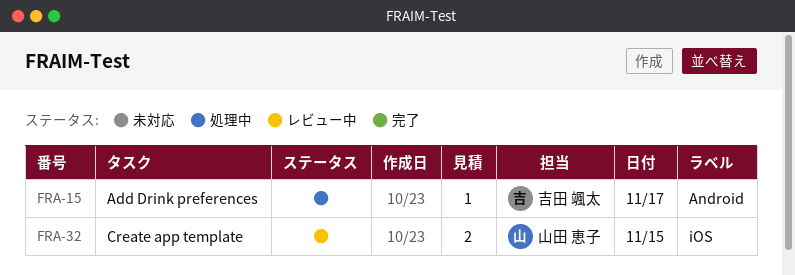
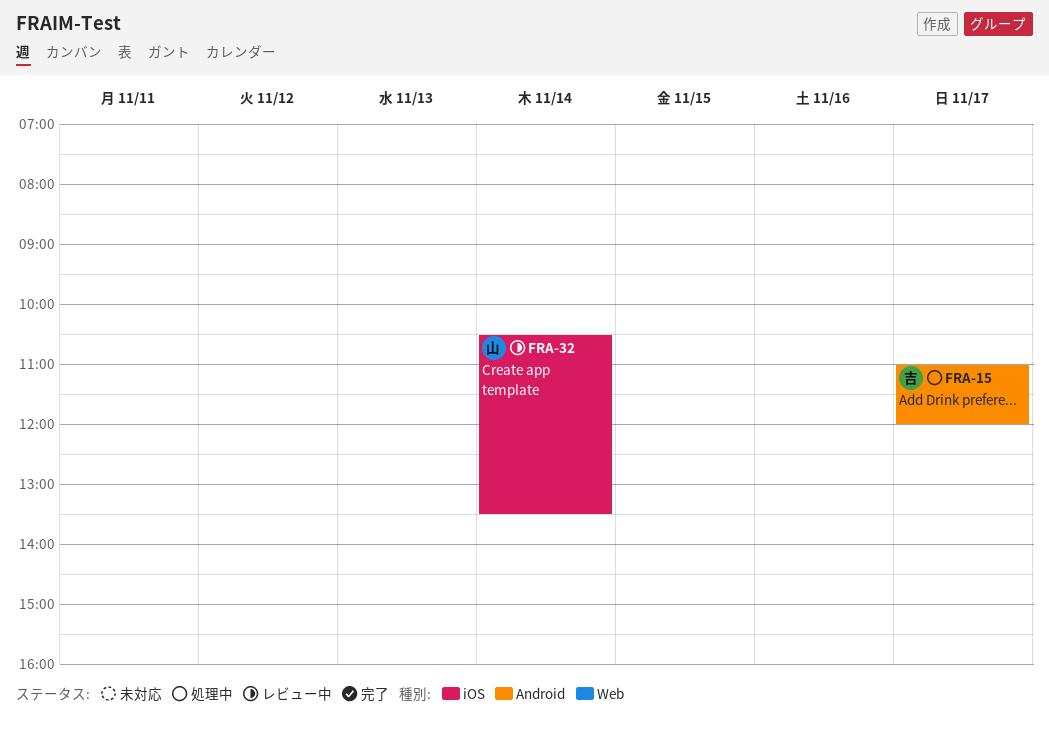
FRA-32, day: Nov 15 -> Nov 14

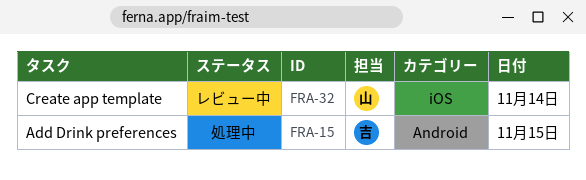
FRA-15, day: Nov 17 -> Nov 15

